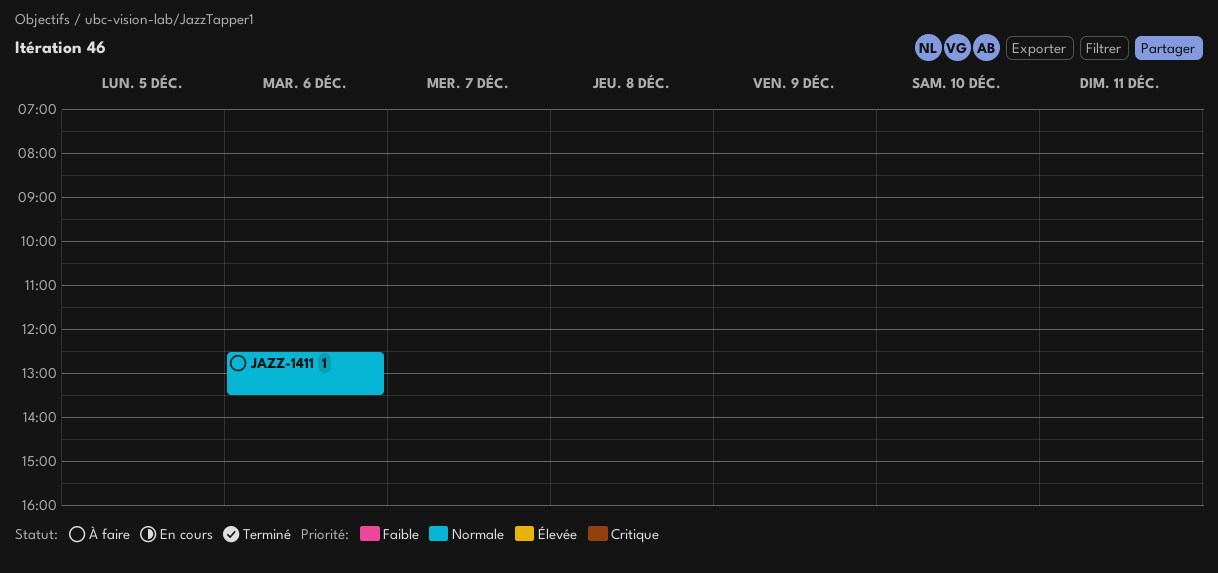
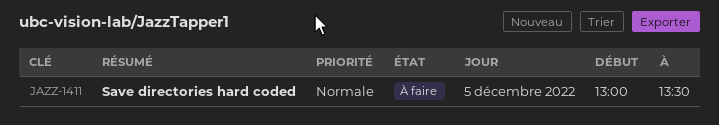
JAZZ-1411, day: Dec 6 -> Dec 5
JAZZ-1411, begins: 12:30 -> 13:00

